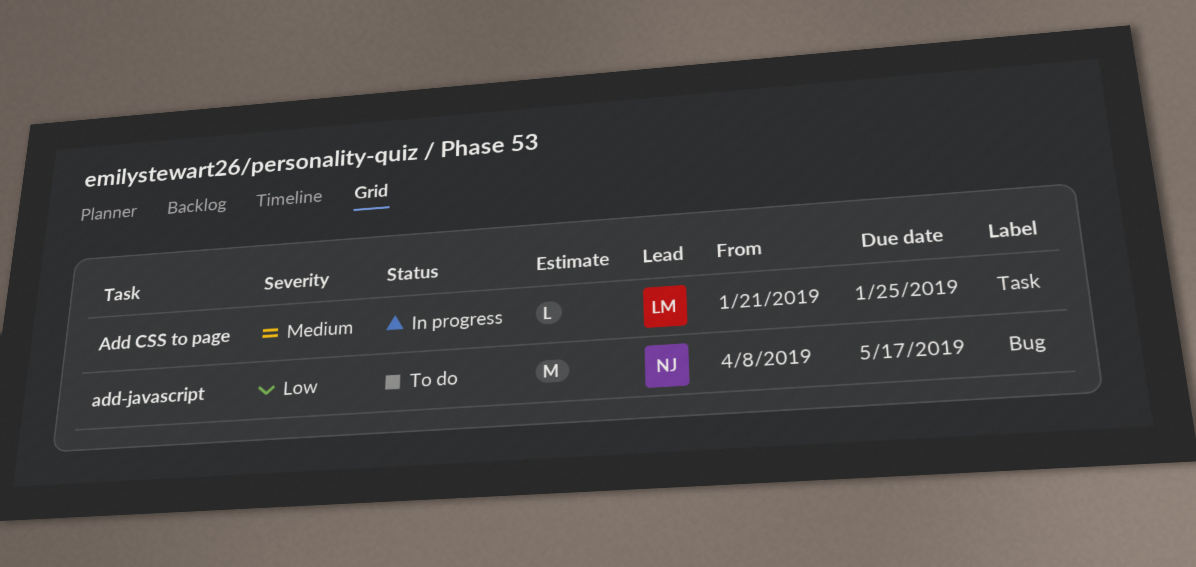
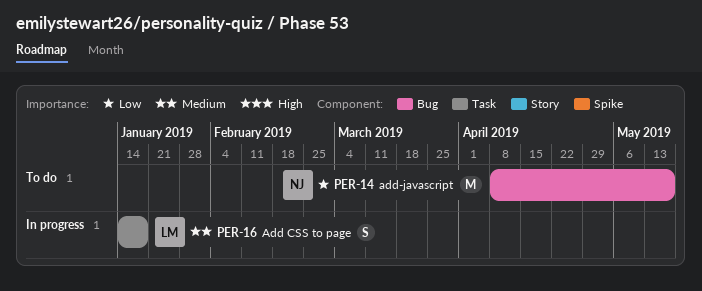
Add CSS to page, estimate: L -> S
Add CSS to page, start: Jan 21 -> Jan 14
Add CSS to page, due: Jan 25 -> Jan 18

